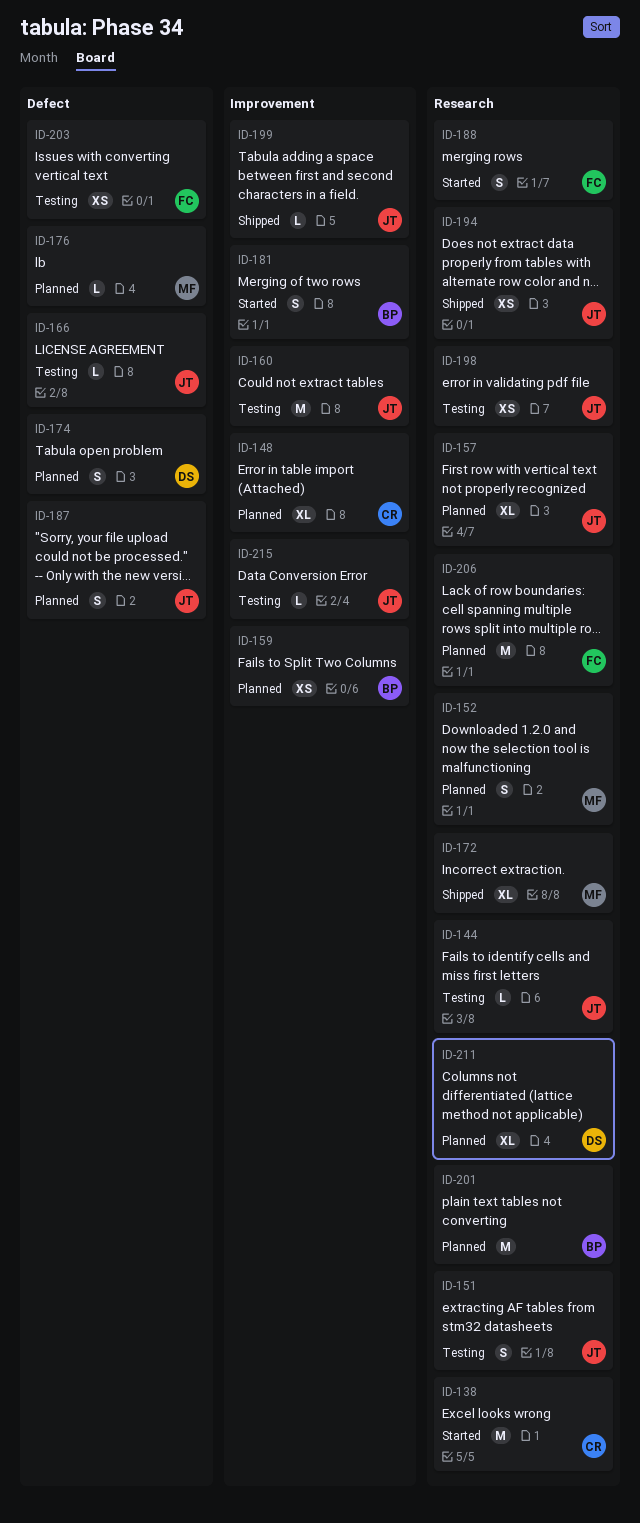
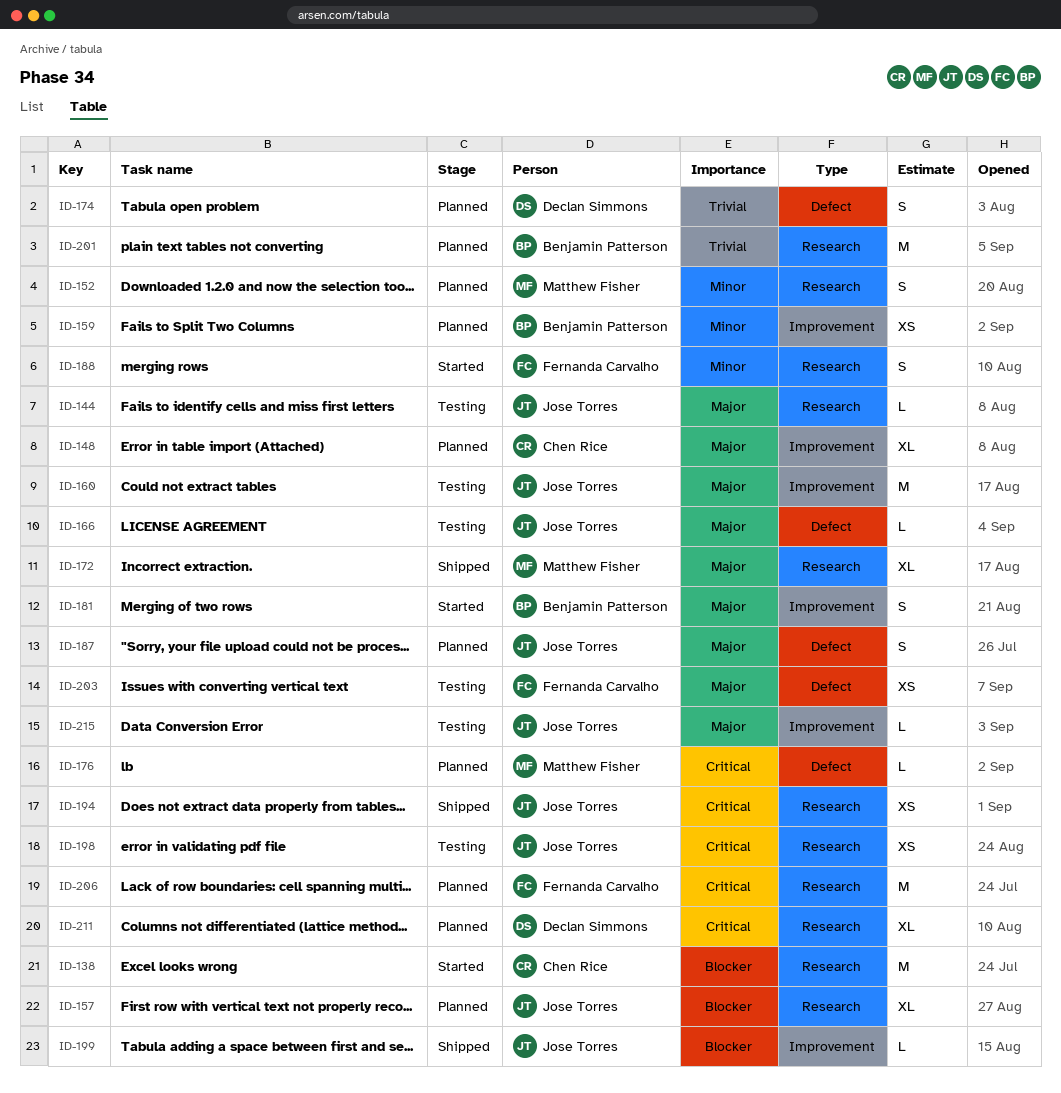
ID-151: present -> none

